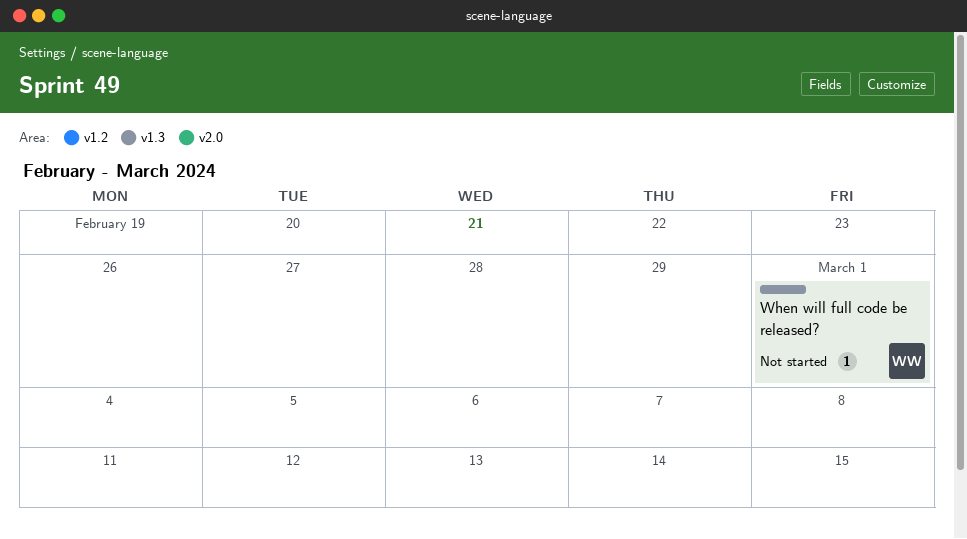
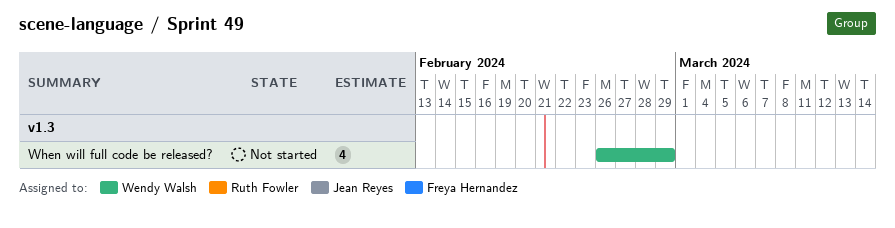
When will full code be released?, estimate: 1 -> 4
When will full code be released?, due: Mar 1 -> Feb 29

